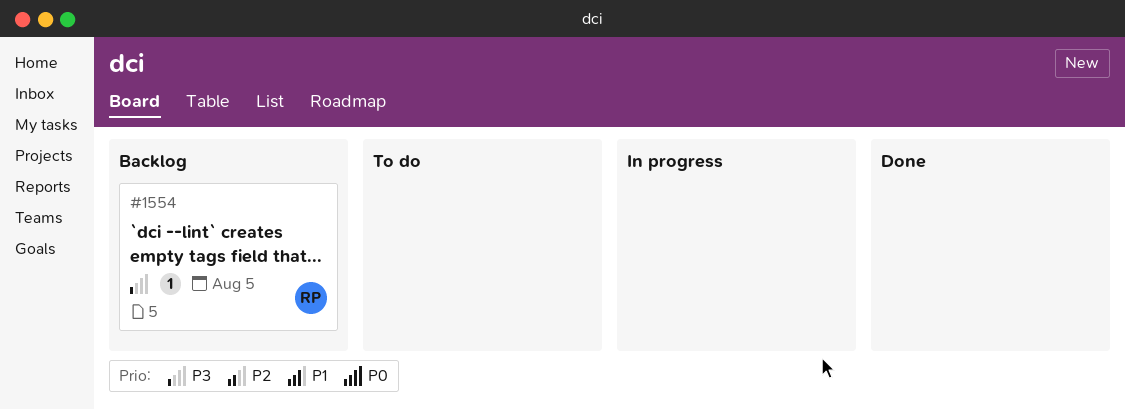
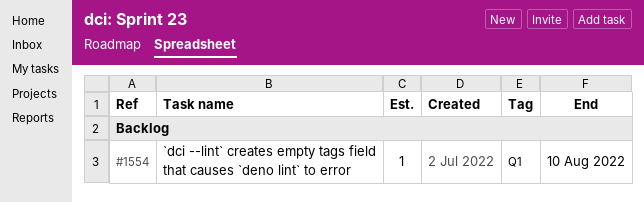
#1554, due: Aug 5 -> Aug 10

